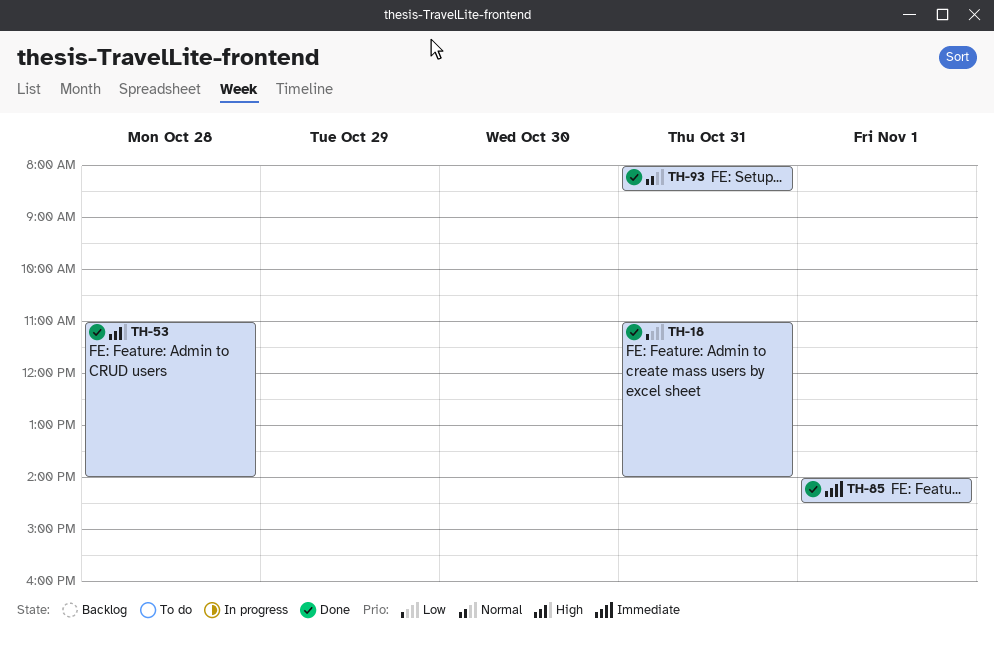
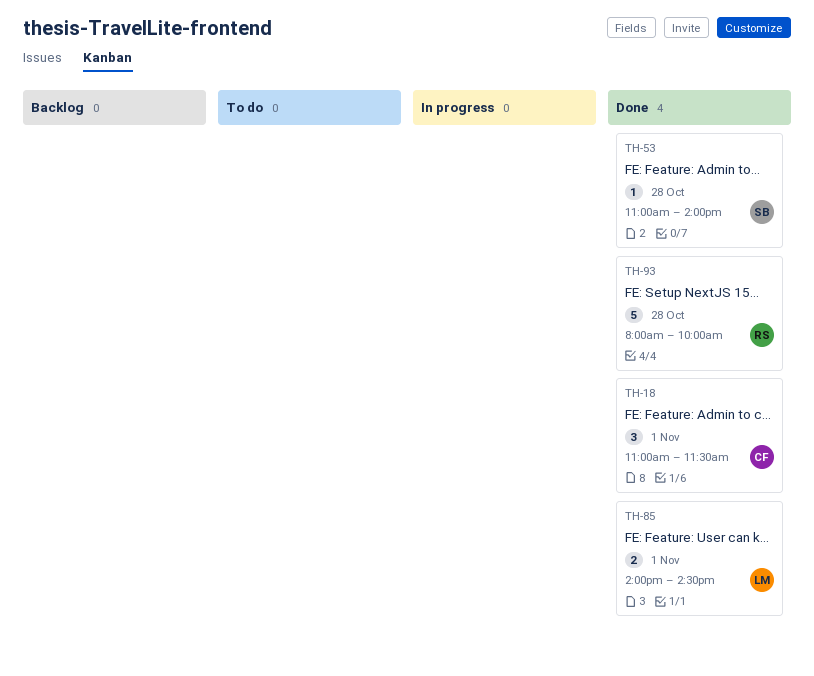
TH-18, day: Oct 31 -> Nov 1
TH-18, ends: 14:00 -> 11:30
TH-93, day: Oct 31 -> Oct 28
TH-93, ends: 08:30 -> 10:00

